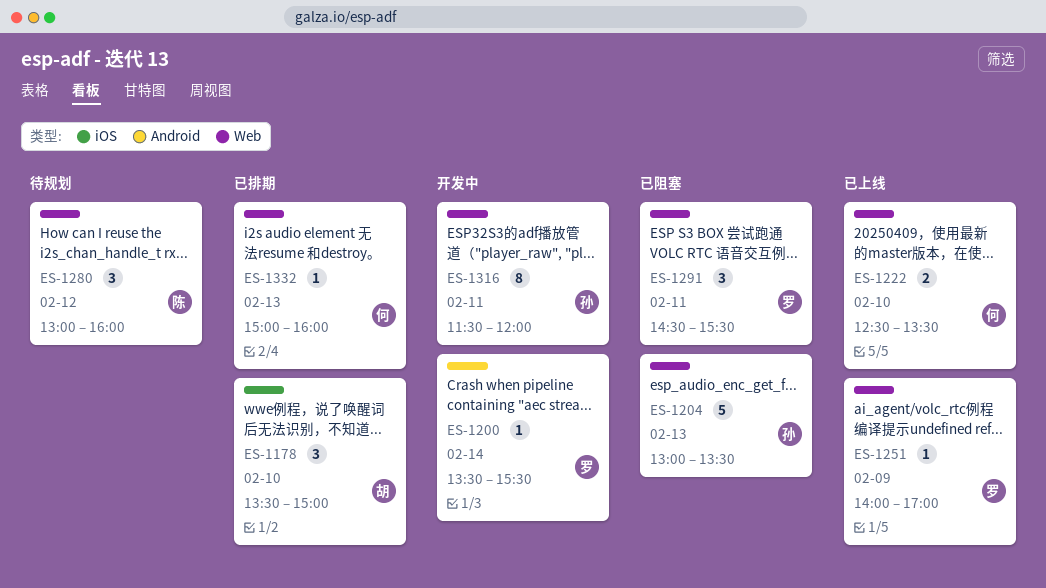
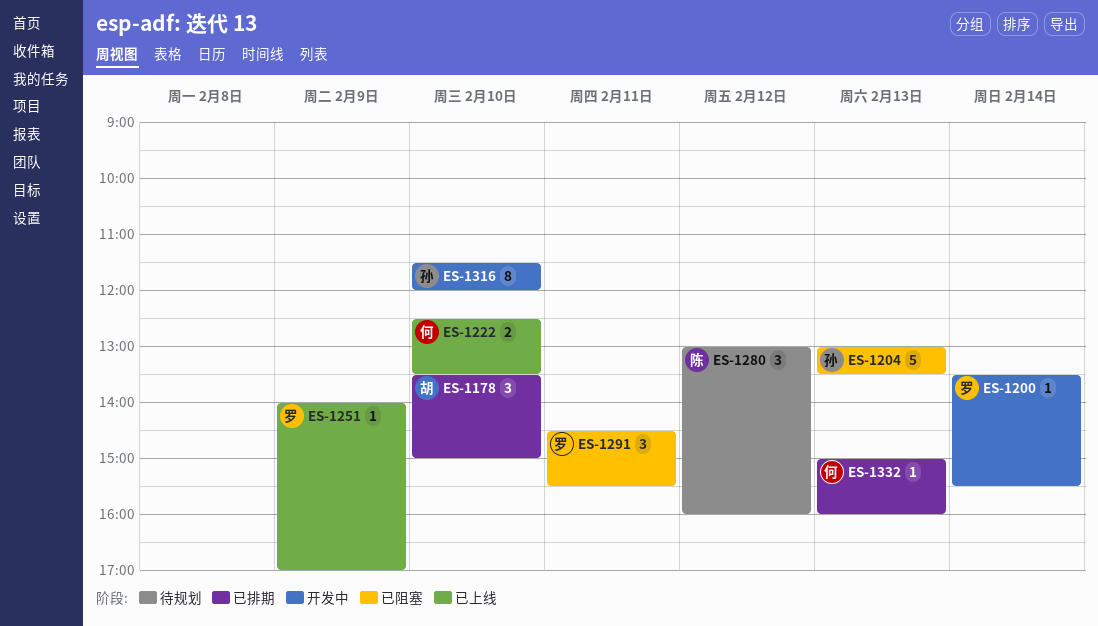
ES-1316, day: Feb 11 -> Feb 10

